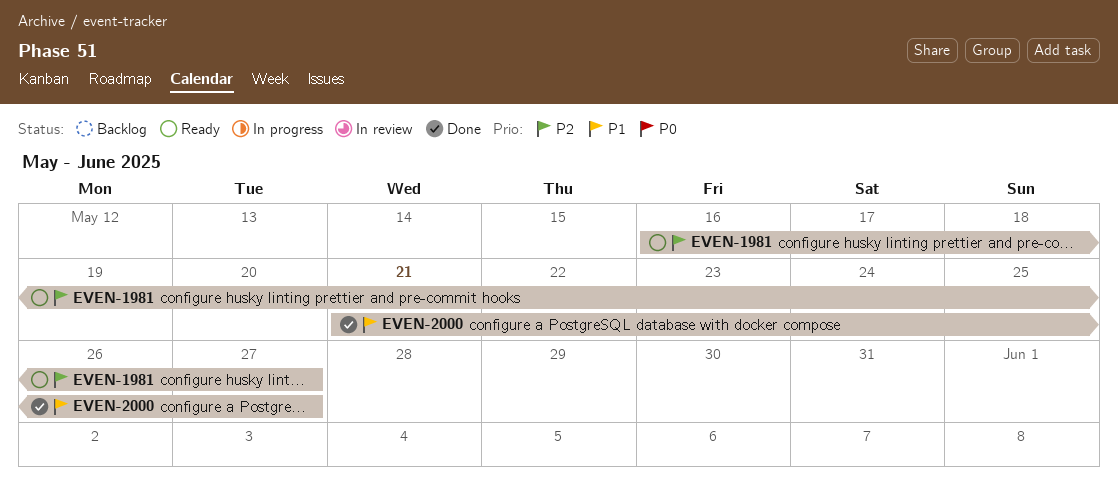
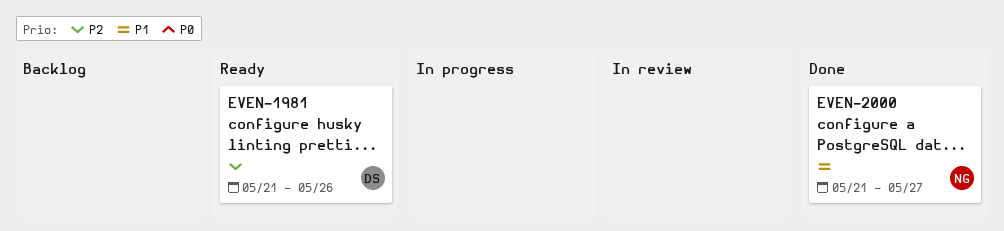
EVEN-1981, start: May 16 -> May 21
EVEN-1981, due: May 27 -> May 26

